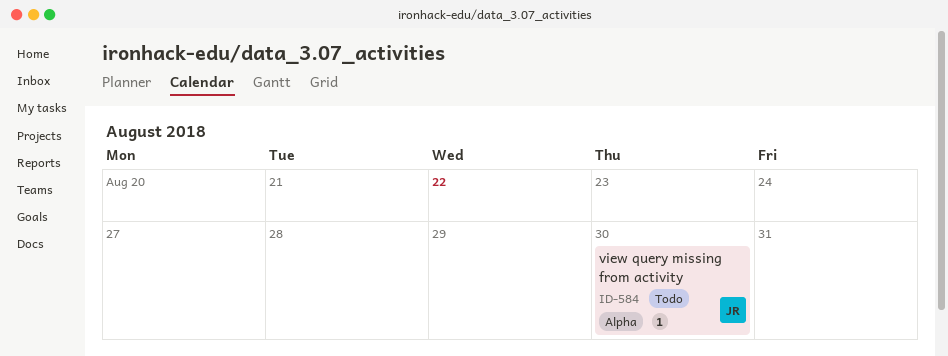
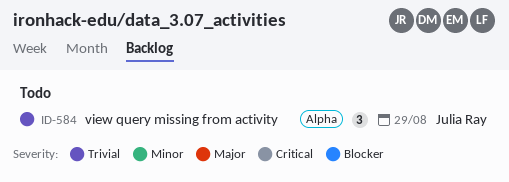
ID-584, estimate: 1 -> 3
ID-584, due: Aug 30 -> Aug 29

